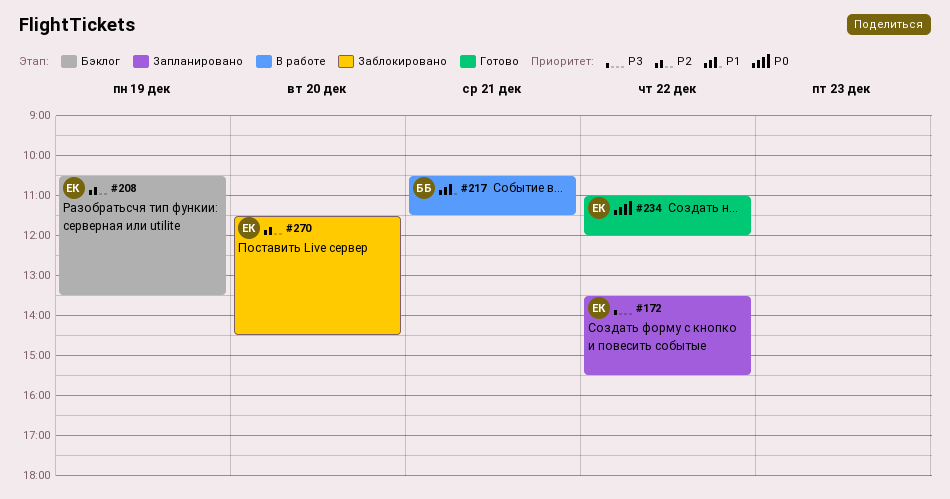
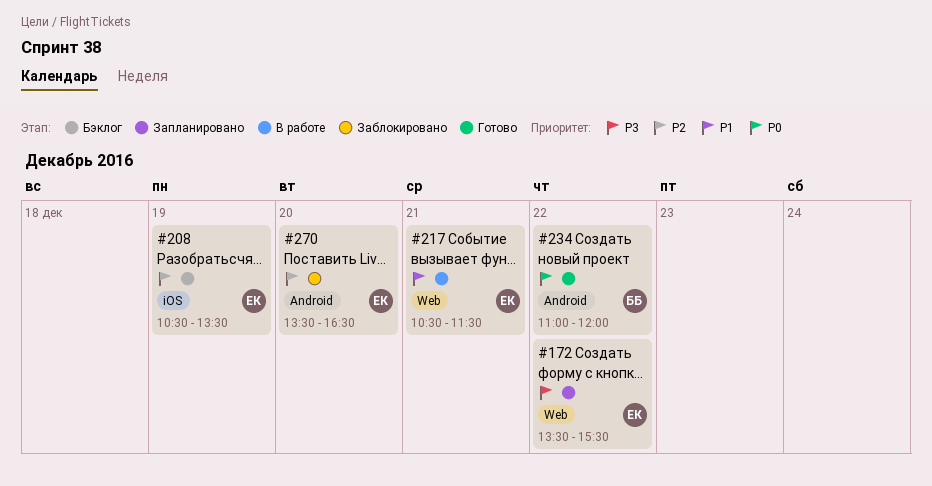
#217, owner: ББ -> ЕК
#234, owner: ЕК -> ББ
#270, begins: 11:30 -> 13:30
#270, ends: 14:30 -> 16:30

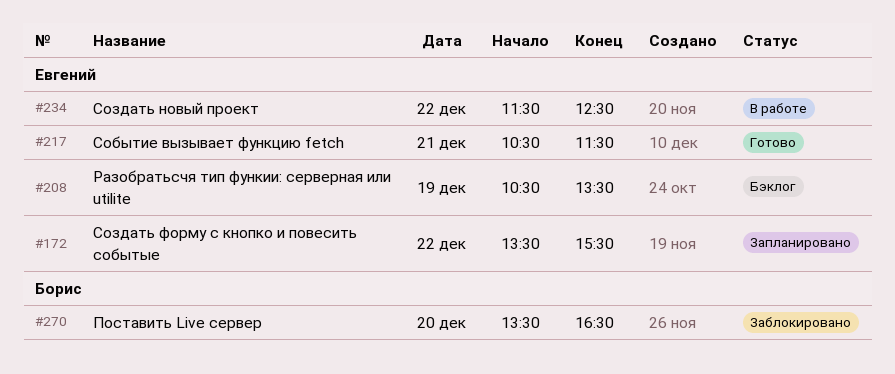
#217, status: В работе -> Готово
#234, status: Готово -> В работе
#234, owner: Борис -> Евгений
#234, begins: 11:00 -> 11:30
#234, ends: 12:00 -> 12:30
#270, owner: Евгений -> Борис

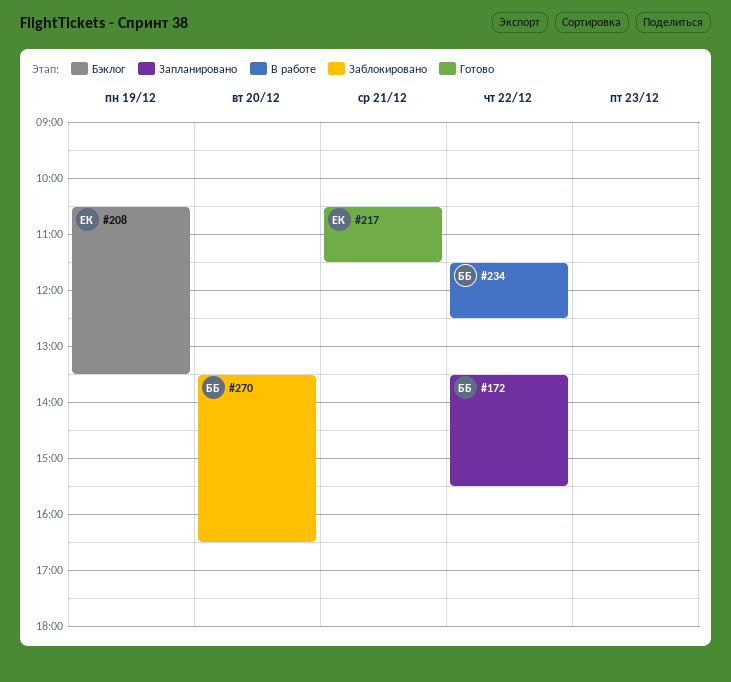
#172, owner: Евгений -> Борис
#234, owner: Евгений -> Борис

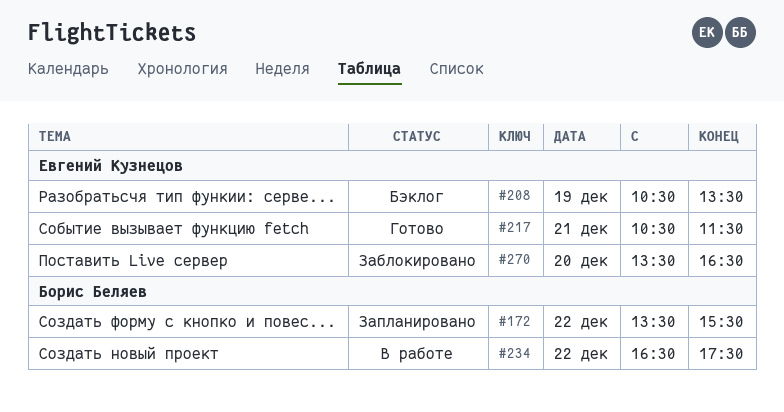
#234, begins: 11:30 -> 16:30
#234, ends: 12:30 -> 17:30
#270, owner: Борис Беляев -> Евгений Кузнецов

